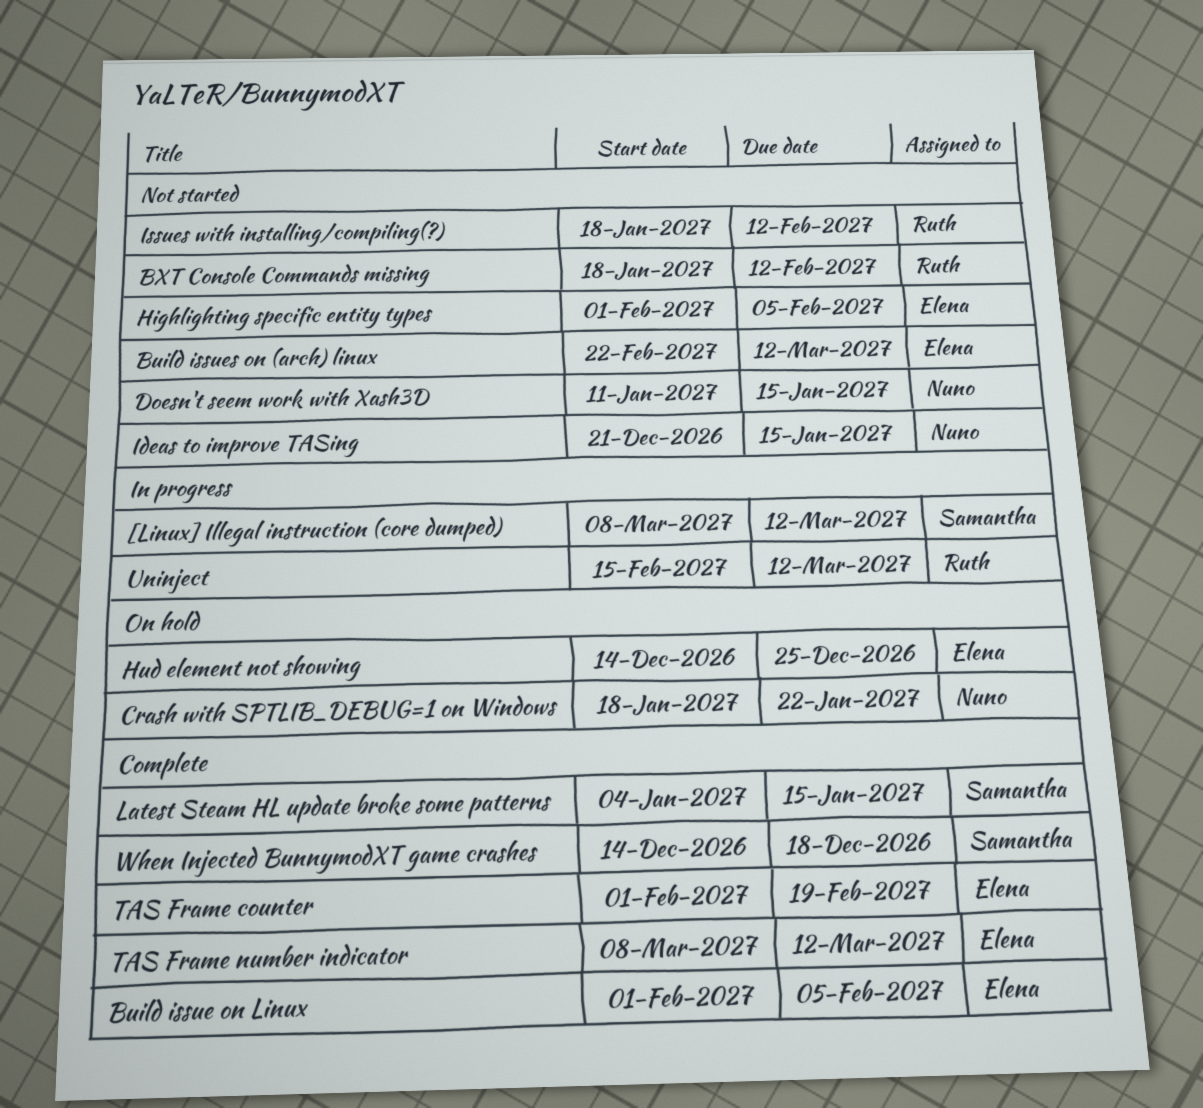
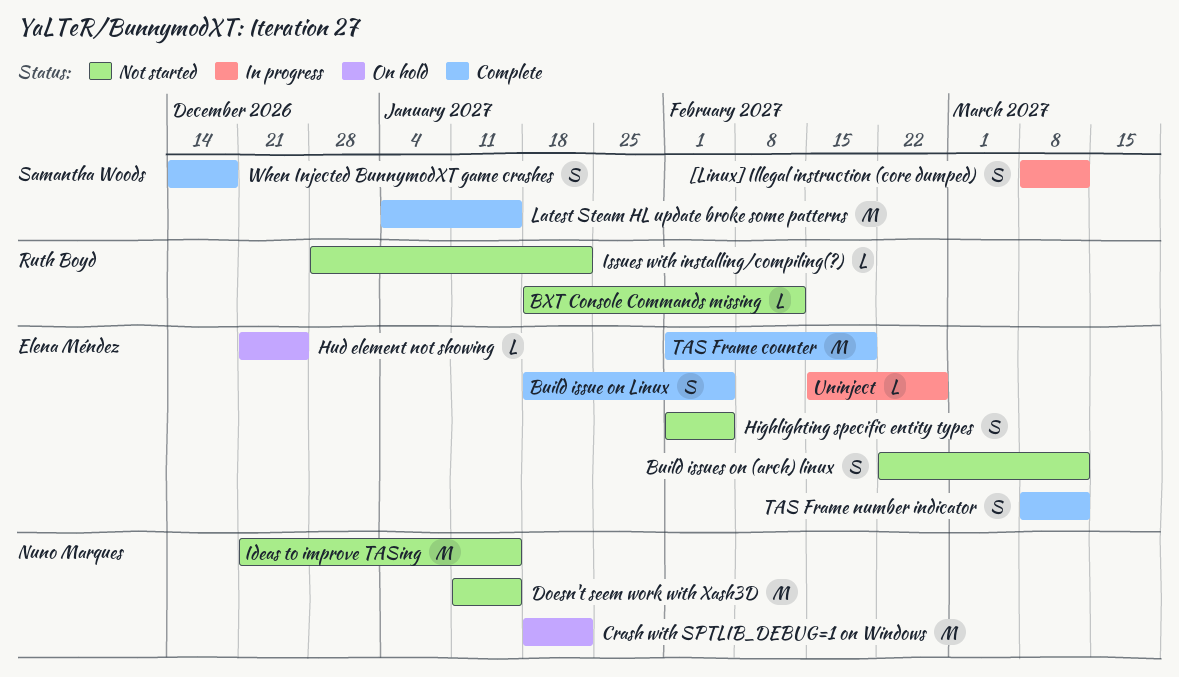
Build issue on Linux, start: Feb 1 -> Jan 18
Hud element not showing, start: Dec 14 -> Dec 21
Issues with installing/compiling(?), start: Jan 18 -> Dec 28
Issues with installing/compiling(?), due: Feb 12 -> Jan 22
Uninject, owner: Ruth Boyd -> Elena Méndez
Uninject, due: Mar 12 -> Feb 26

